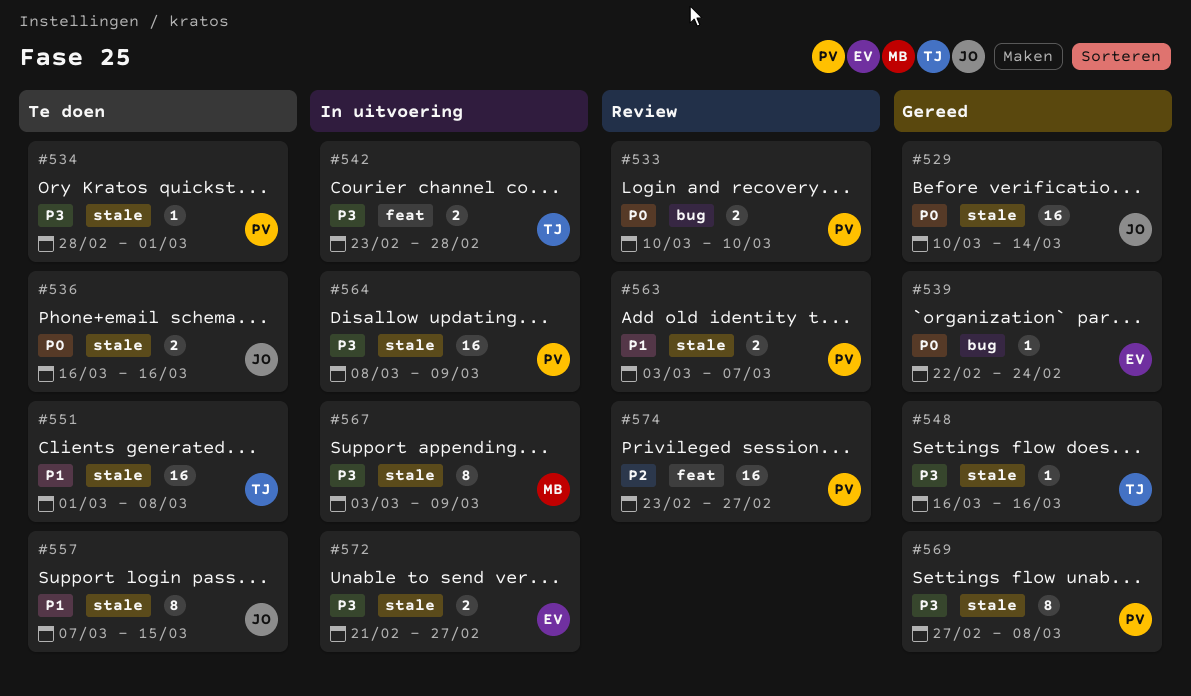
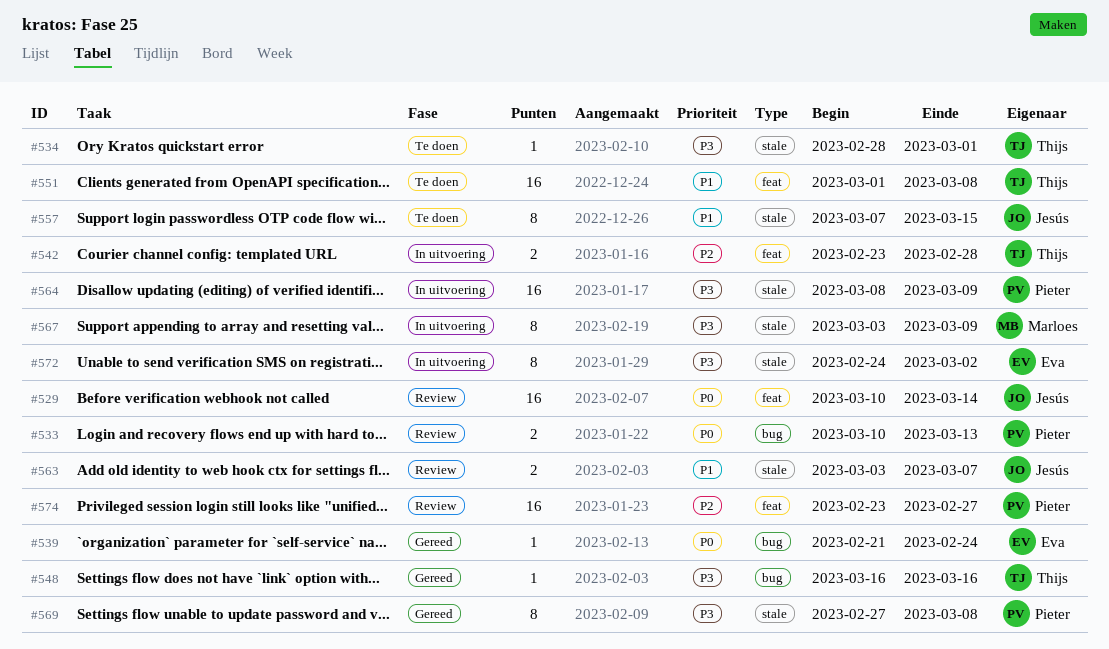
#529, status: Gereed -> Review
#529, label: stale -> feat
#533, due: Mar 10 -> Mar 13
#534, owner: Pieter -> Thijs
#536: present -> none
#539, start: Feb 22 -> Feb 21
#542, priority: P3 -> P2
#548, label: stale -> bug
#551, label: stale -> feat
#563, owner: Pieter -> Jesús
#572, estimate: 2 -> 8
#572, start: Feb 21 -> Feb 24
#572, due: Feb 27 -> Mar 2

